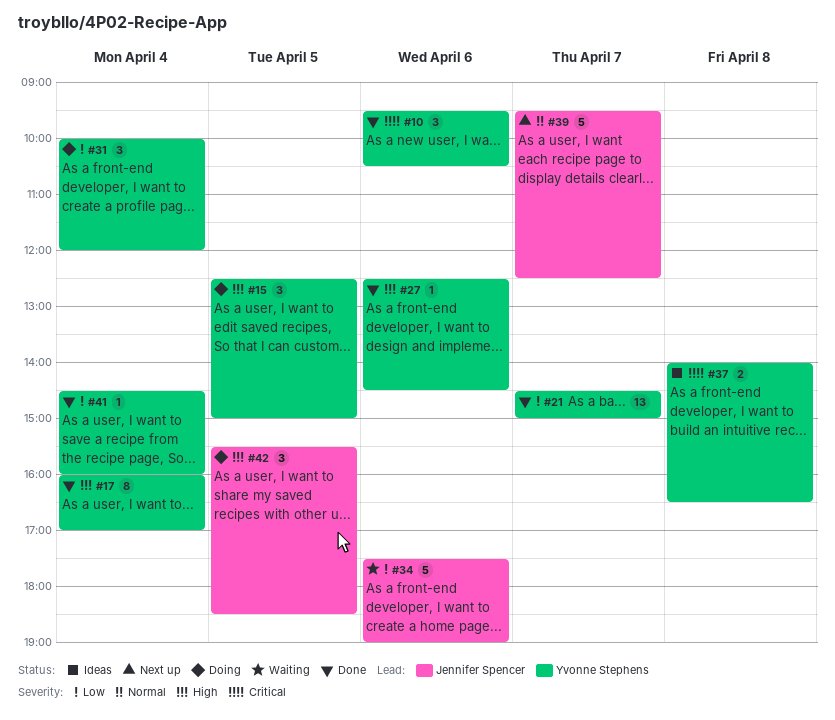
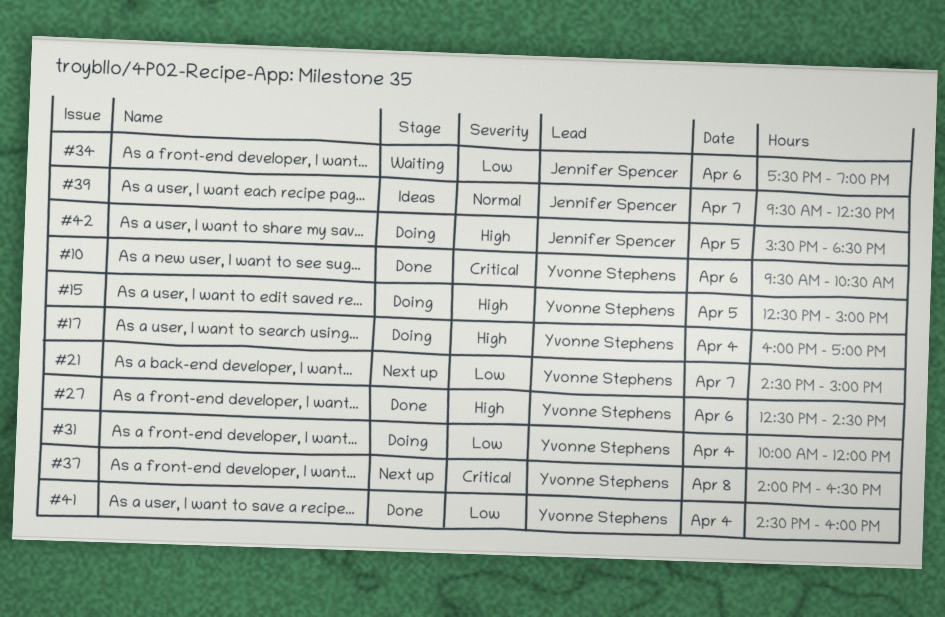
#17, status: Done -> Doing
#21, status: Done -> Next up
#37, status: Ideas -> Next up
#39, status: Next up -> Ideas

